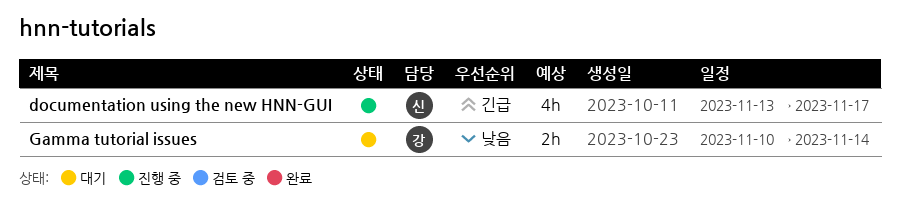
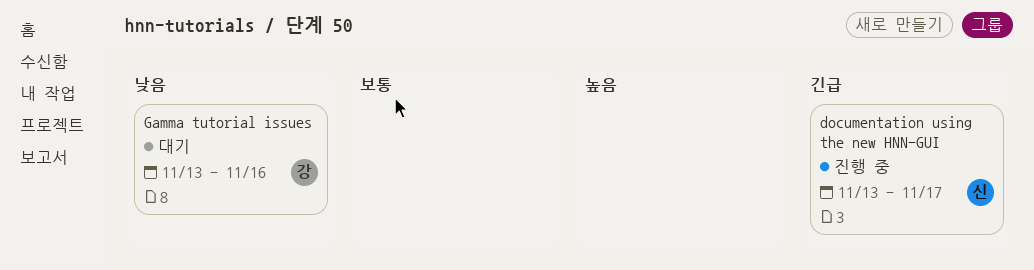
Gamma tutorial issues, start: Nov 10 -> Nov 13
Gamma tutorial issues, due: Nov 14 -> Nov 16

